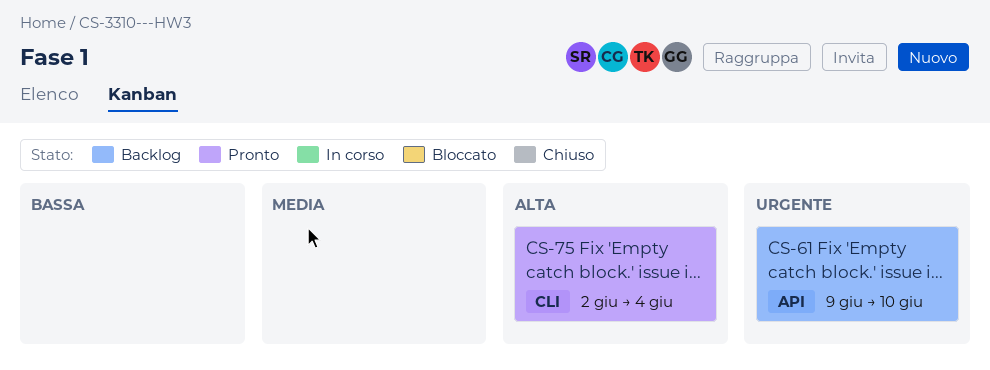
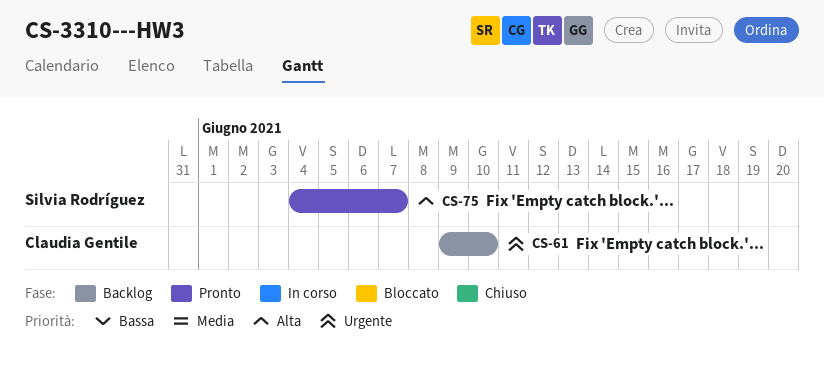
CS-75, start: Jun 2 -> Jun 4
CS-75, due: Jun 4 -> Jun 7

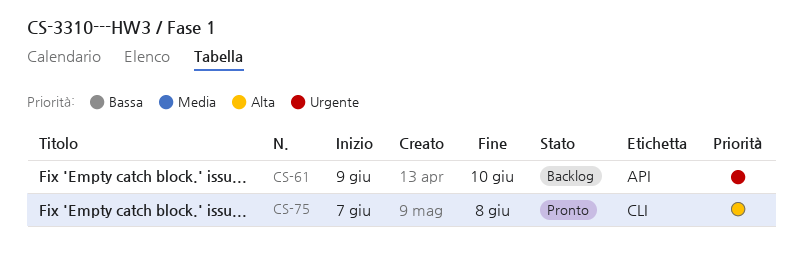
CS-75, start: Jun 4 -> Jun 7
CS-75, due: Jun 7 -> Jun 8

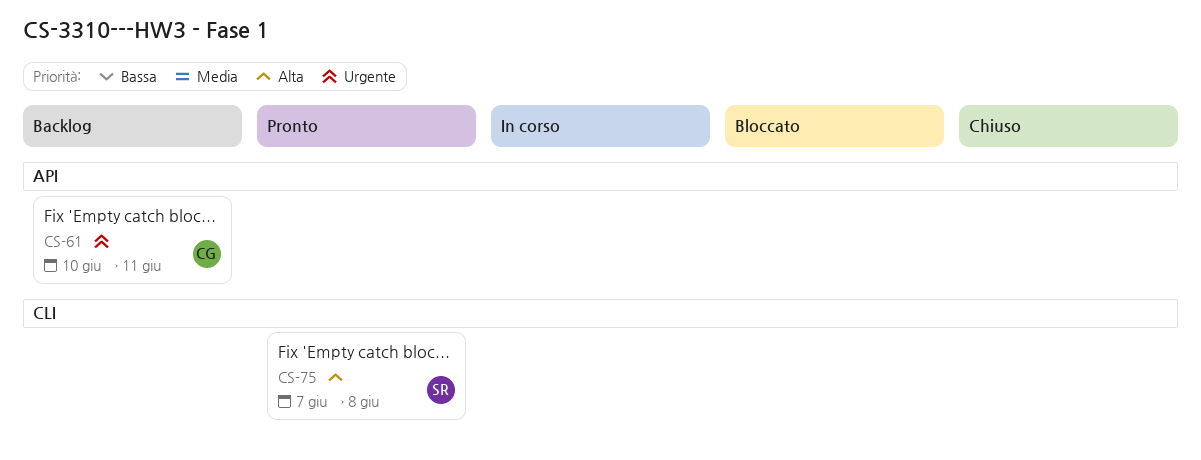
CS-61, start: Jun 9 -> Jun 10
CS-61, due: Jun 10 -> Jun 11

